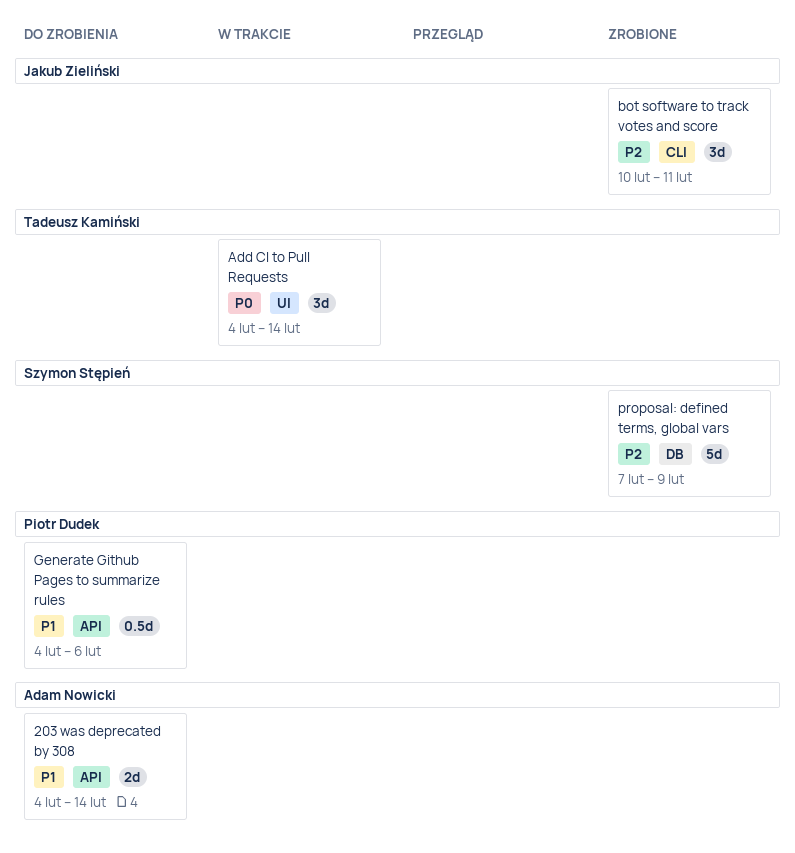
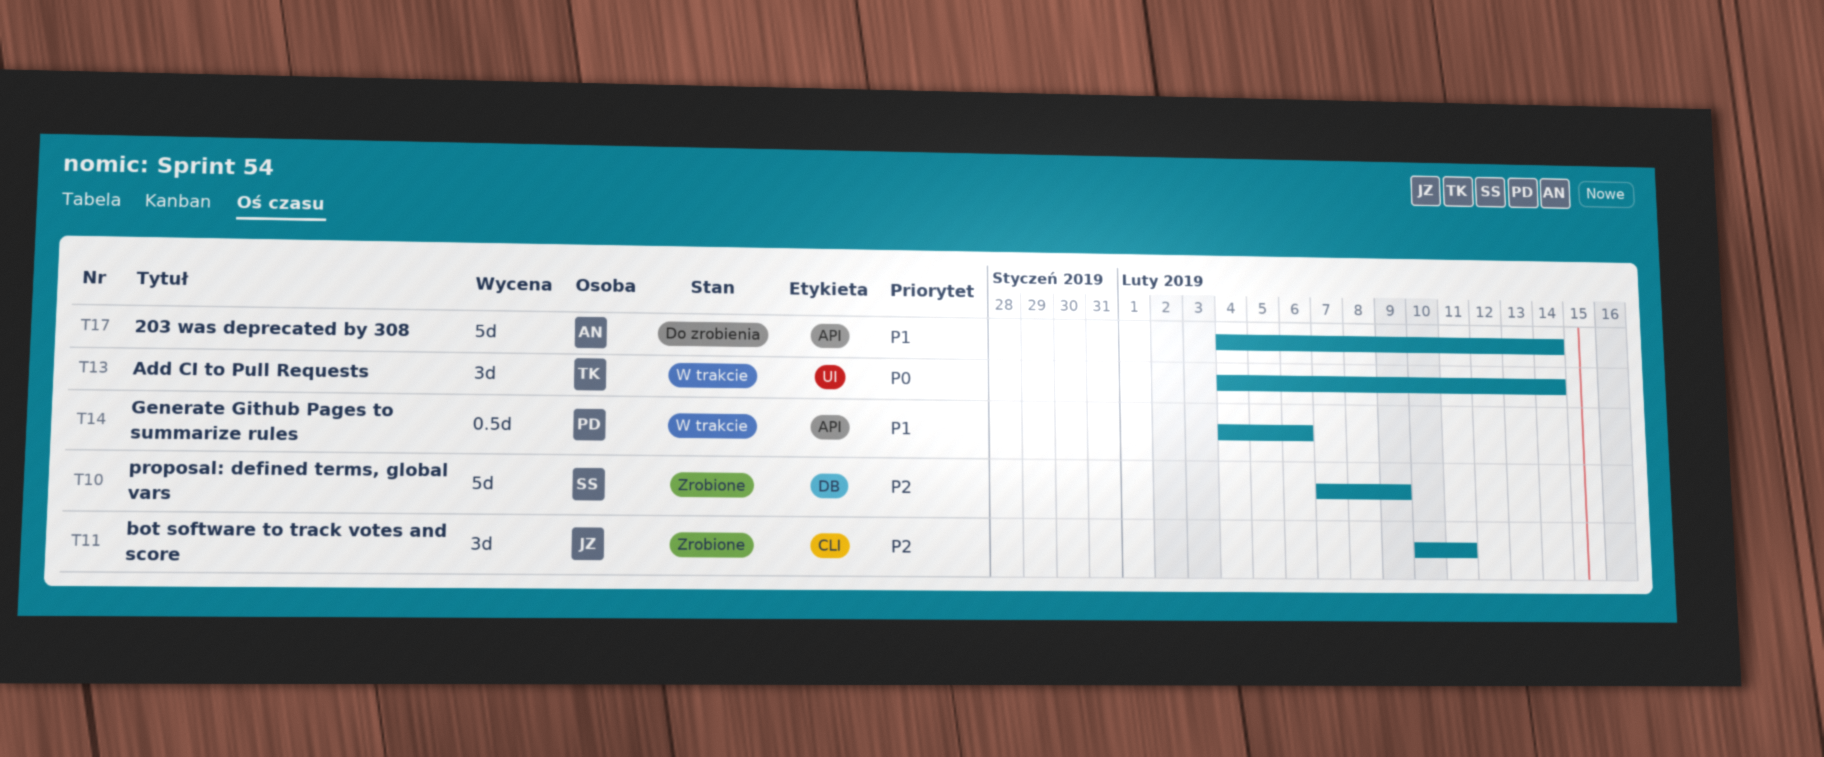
203 was deprecated by 308, estimate: 2d -> 5d
Generate Github Pages to summarize rules, status: Do zrobienia -> W trakcie

